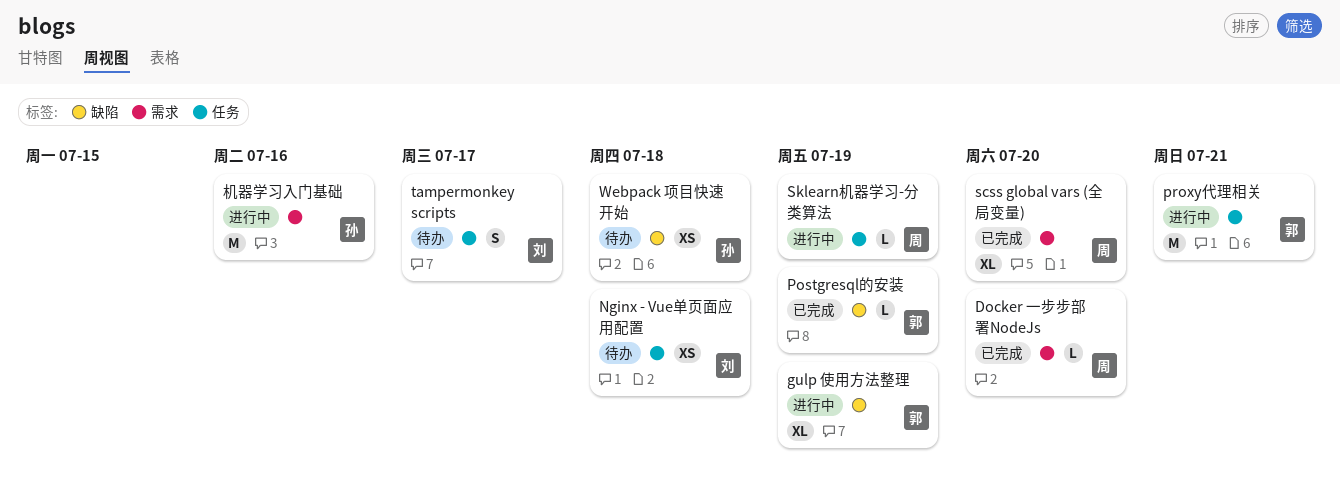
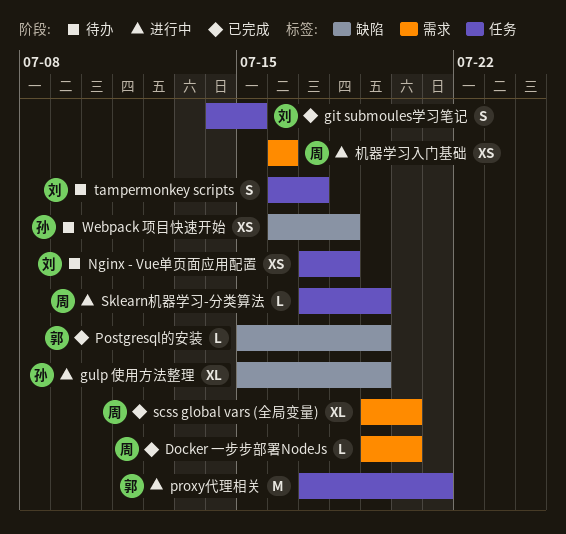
git submoules学习笔记: none -> present
gulp 使用方法整理, owner: 郭 -> 孙
机器学习入门基础, owner: 孙 -> 周
机器学习入门基础, estimate: M -> XS

